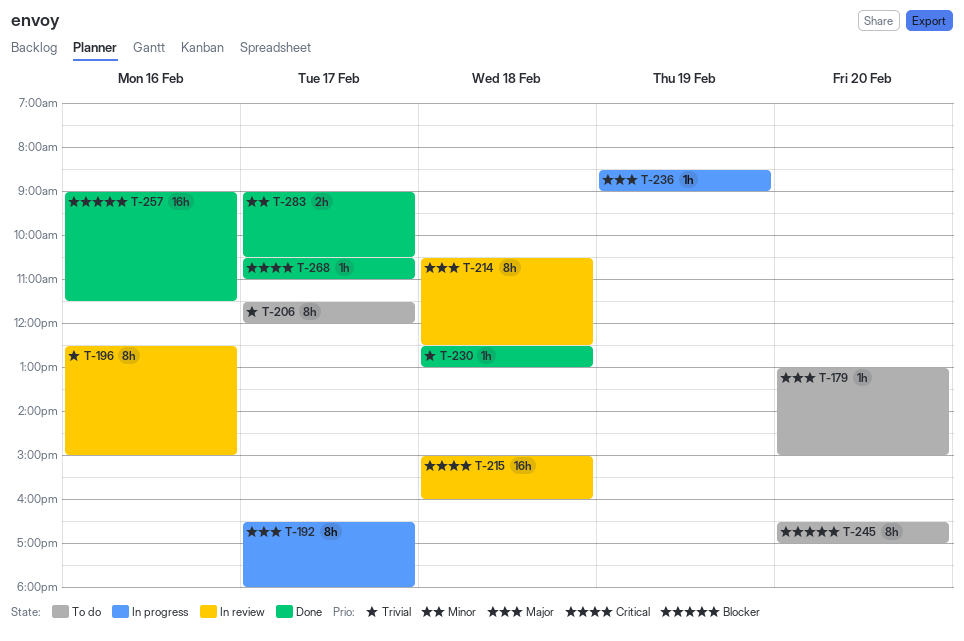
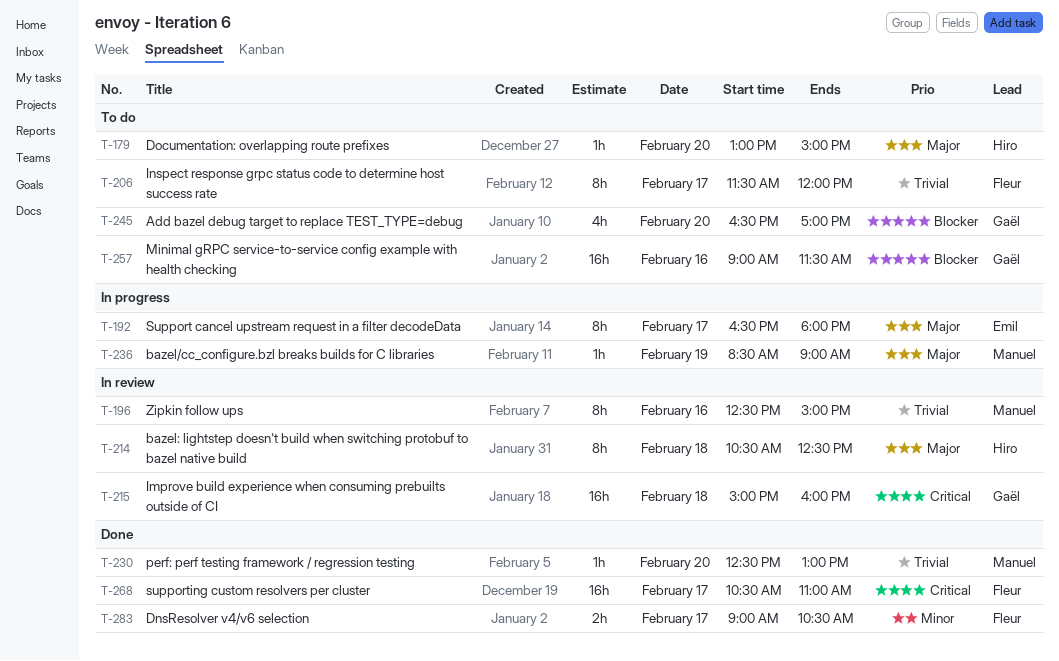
T-230, day: Feb 18 -> Feb 20
T-245, estimate: 8h -> 4h
T-257, status: Done -> To do
T-268, estimate: 1h -> 16h

